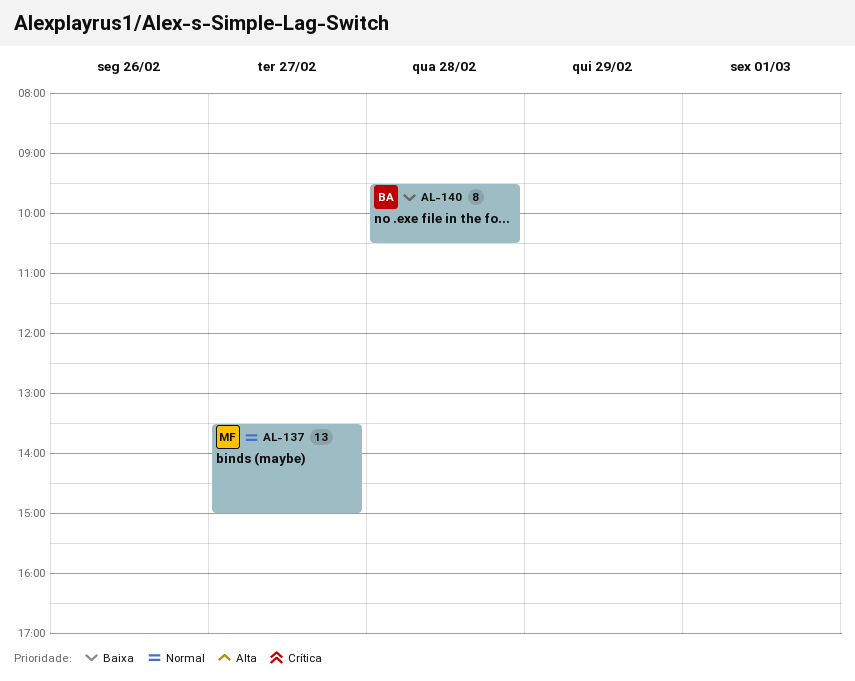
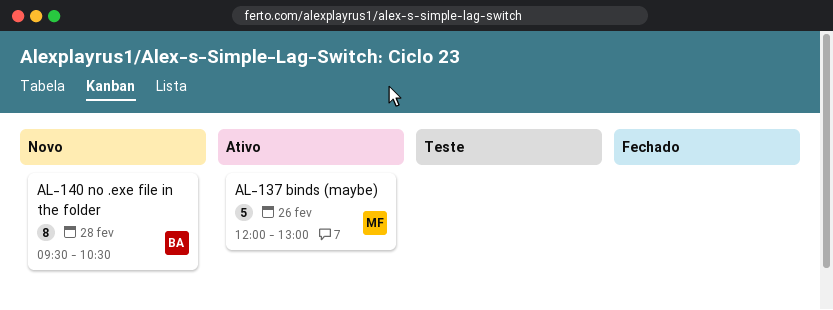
AL-137, estimate: 13 -> 5
AL-137, day: Feb 27 -> Feb 26
AL-137, begins: 13:30 -> 12:00
AL-137, ends: 15:00 -> 13:00

